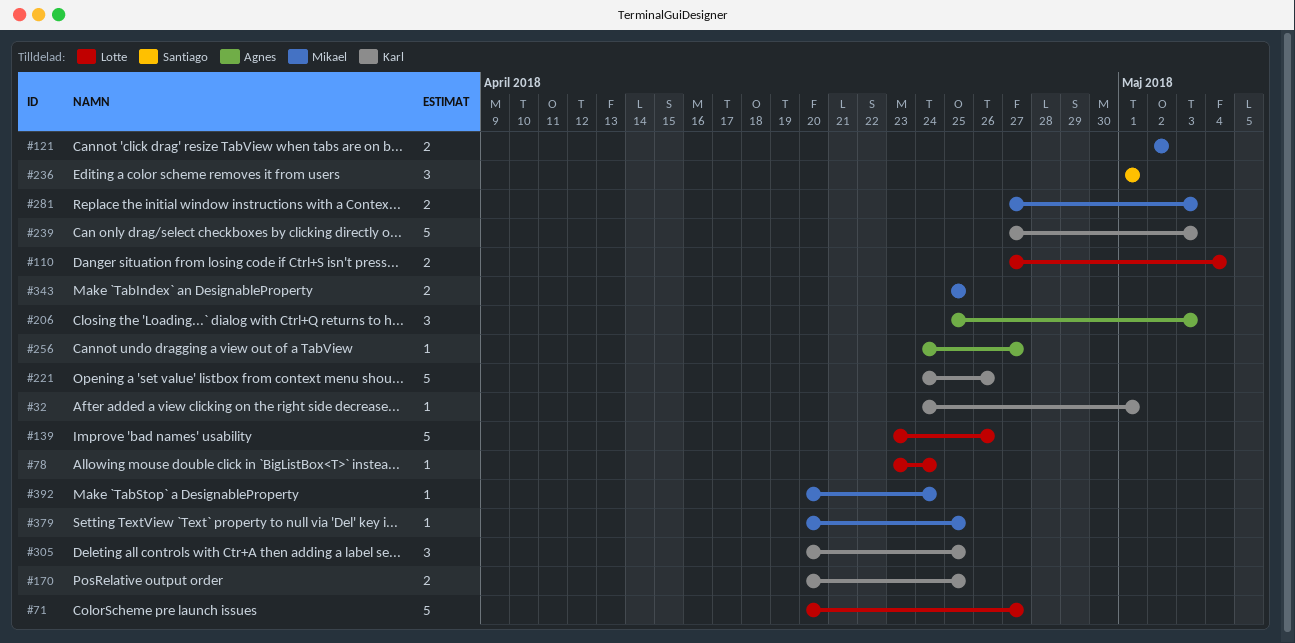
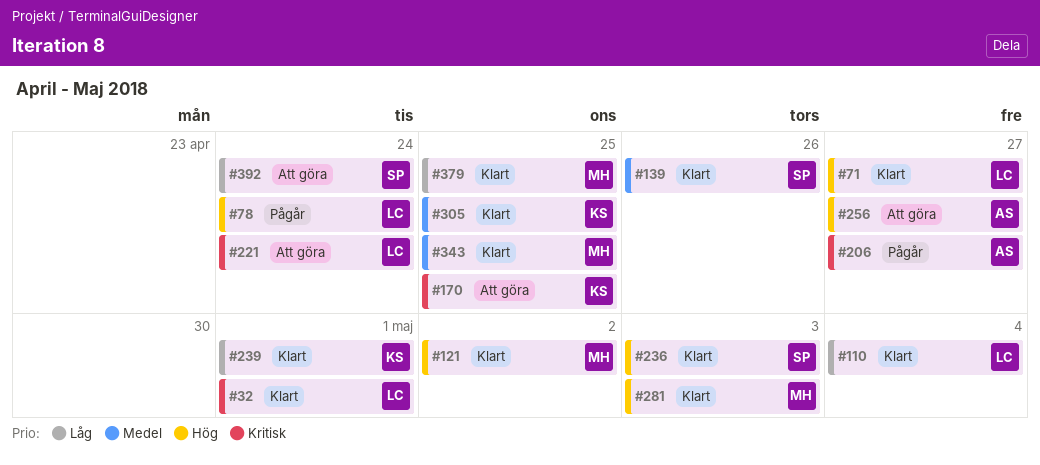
#32, owner: Karl -> Lotte
#139, owner: Lotte -> Santiago
#206, due: May 3 -> Apr 27
#221, owner: Karl -> Lotte
#221, due: Apr 26 -> Apr 24
#236, due: May 1 -> May 3
#239, due: May 3 -> May 1
#392, owner: Mikael -> Santiago

